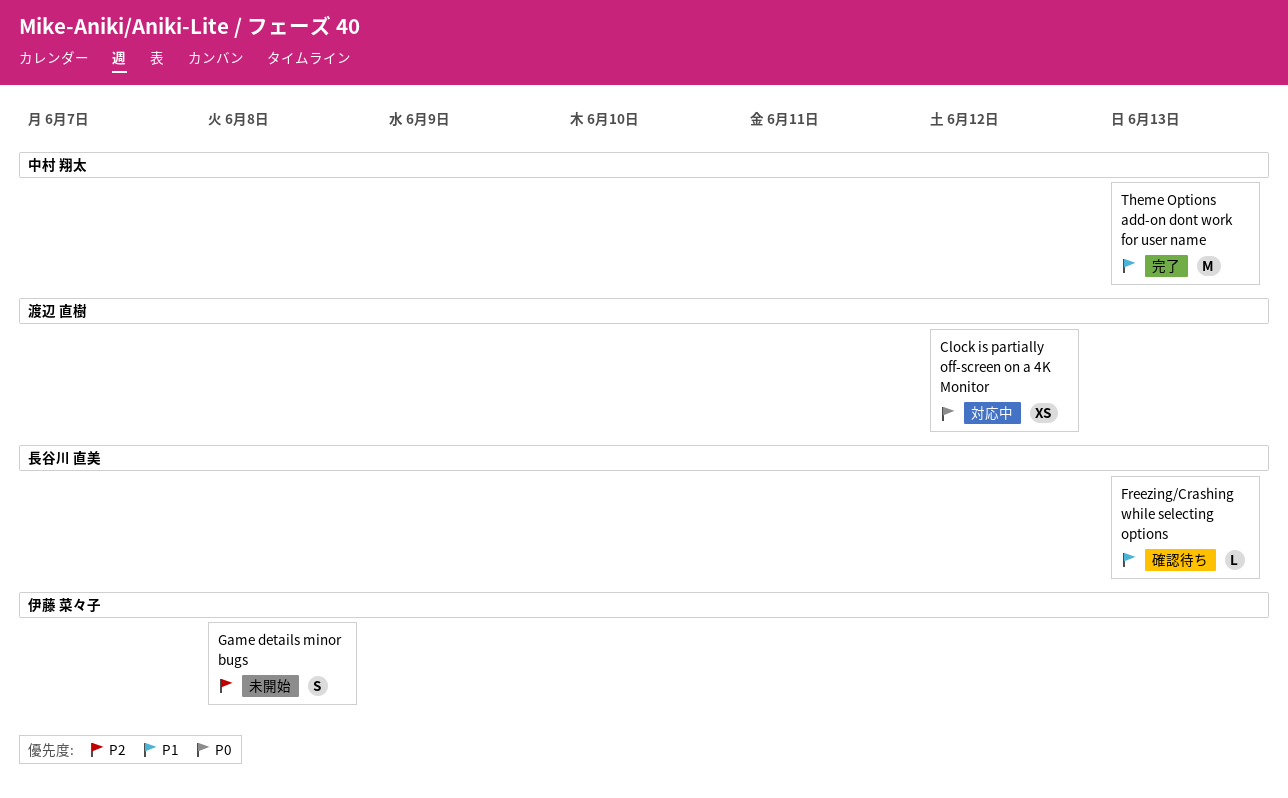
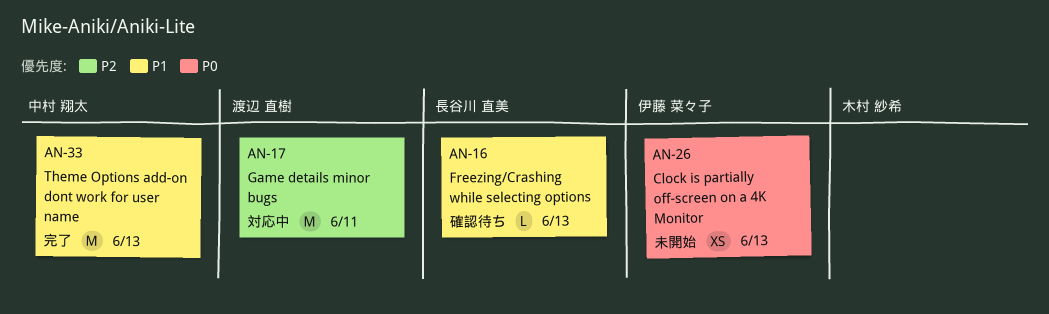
Clock is partially off-screen on a 4K Monitor, status: 対応中 -> 未開始
Clock is partially off-screen on a 4K Monitor, owner: 渡辺 直樹 -> 伊藤 菜々子
Clock is partially off-screen on a 4K Monitor, due: Jun 12 -> Jun 13
Game details minor bugs, status: 未開始 -> 対応中
Game details minor bugs, owner: 伊藤 菜々子 -> 渡辺 直樹
Game details minor bugs, estimate: S -> M
Game details minor bugs, due: Jun 8 -> Jun 11

